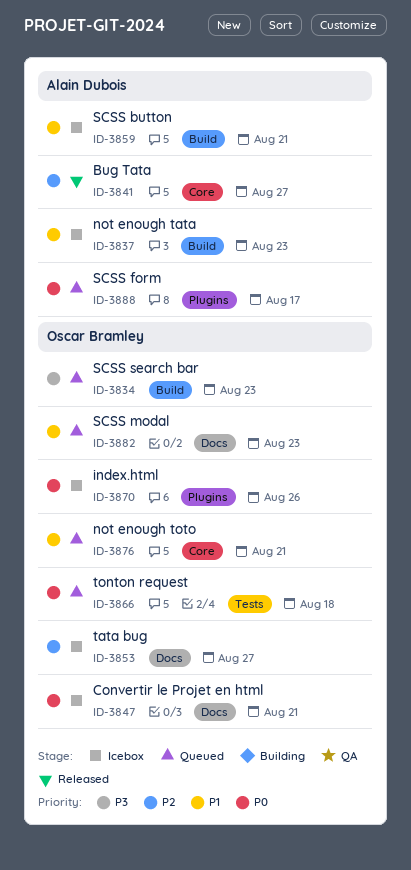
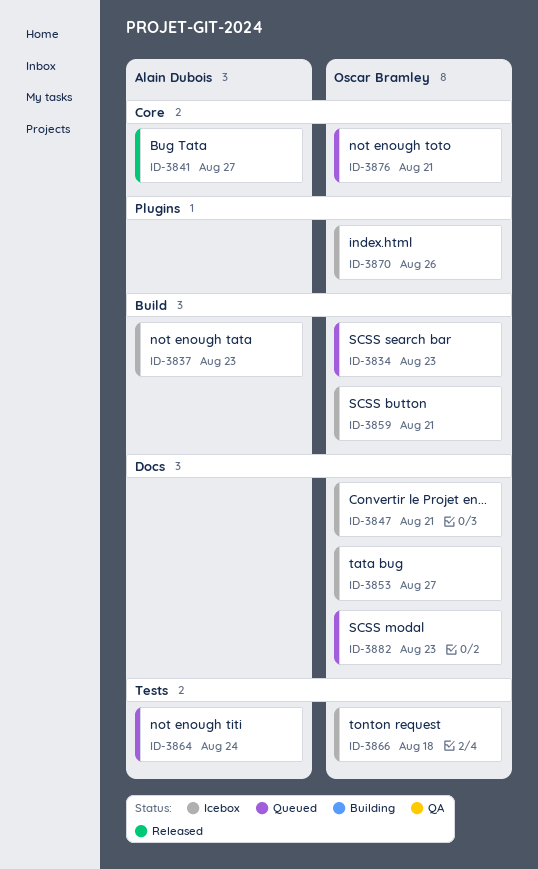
ID-3859, owner: Alain Dubois -> Oscar Bramley
ID-3864: none -> present
ID-3866, status: Queued -> Icebox
ID-3888: present -> none

